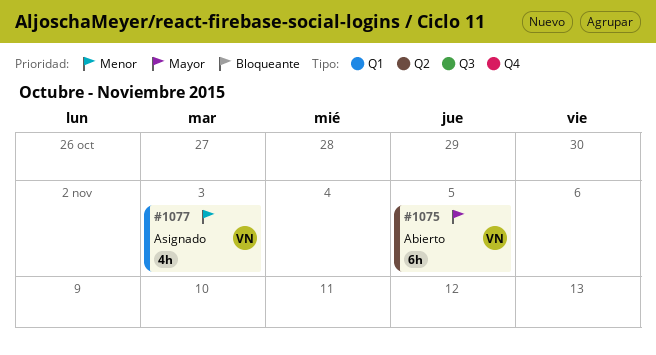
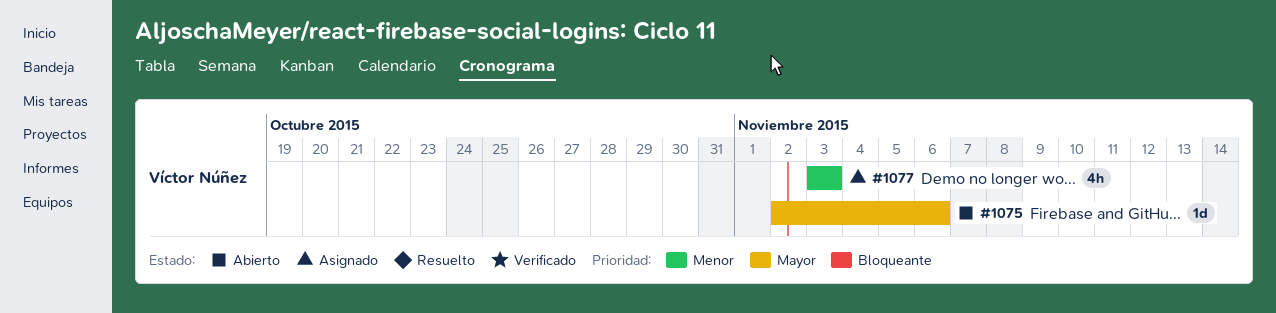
#1075, estimate: 6h -> 1d
#1075, due: Nov 5 -> Nov 6

